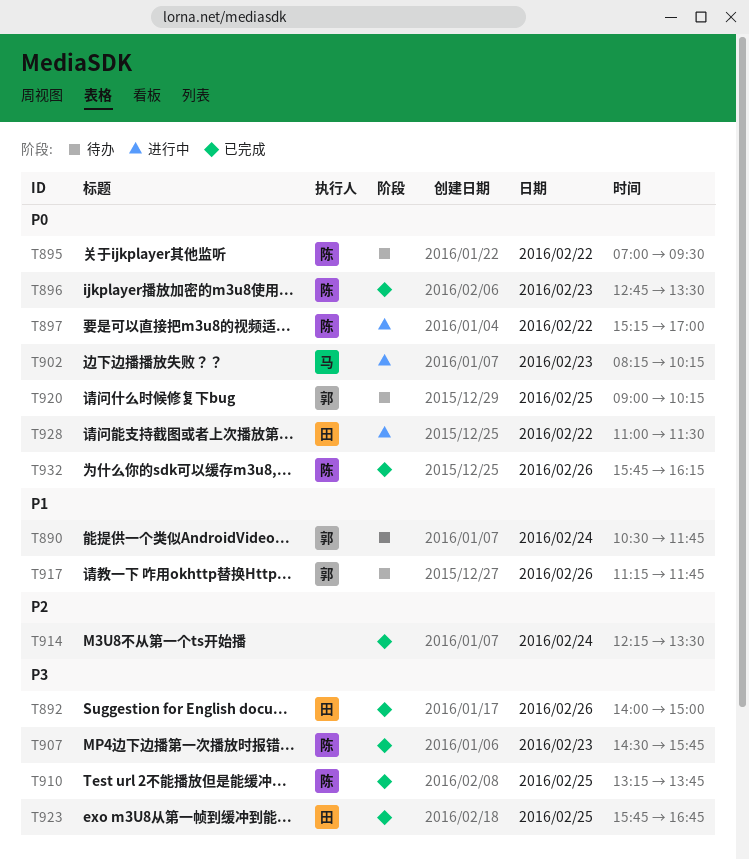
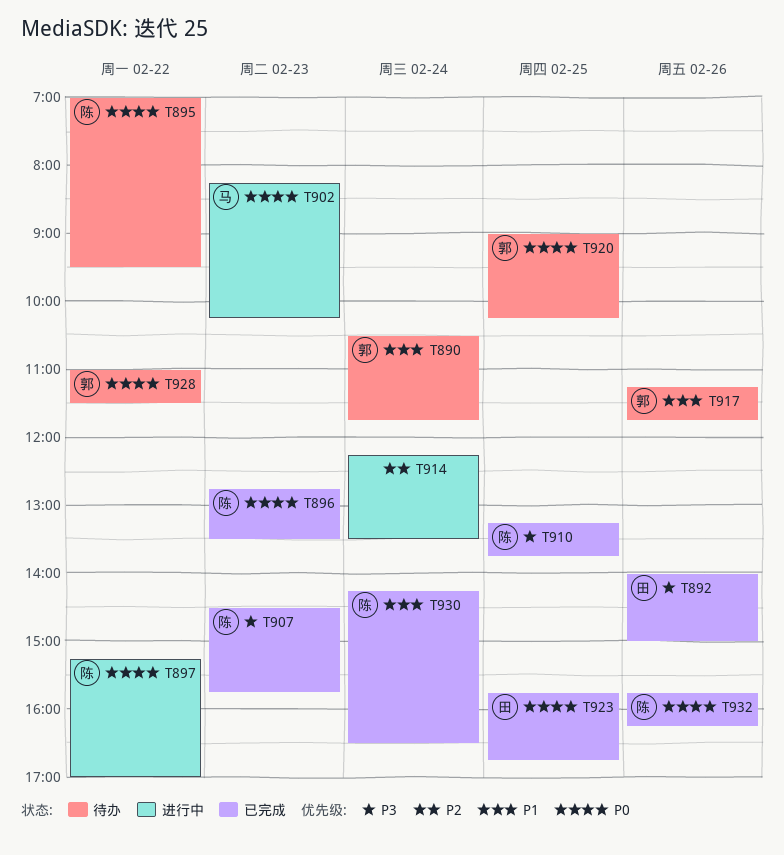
T914, status: 已完成 -> 进行中
T923, priority: P3 -> P0
T928, status: 进行中 -> 待办
T928, owner: 田 -> 郭
T930: none -> present

